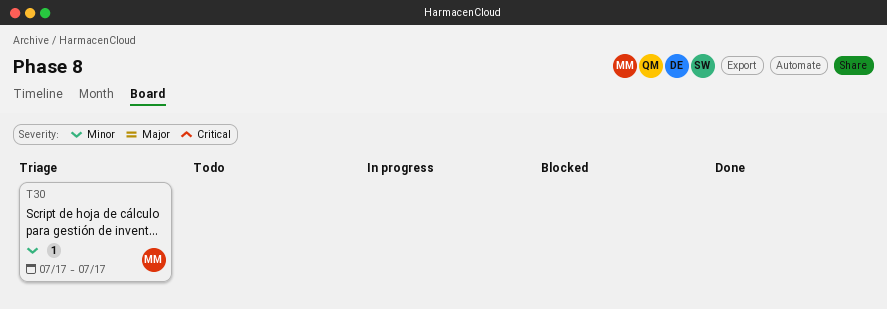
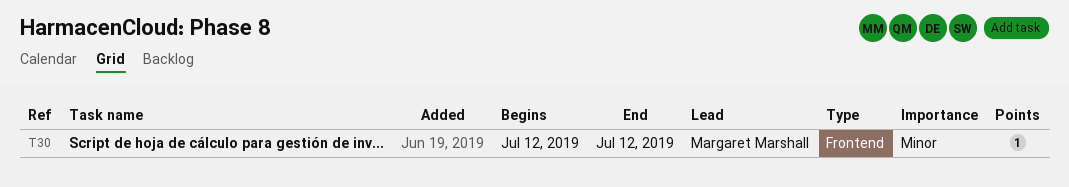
T30, start: Jul 17 -> Jul 12
T30, due: Jul 17 -> Jul 12

